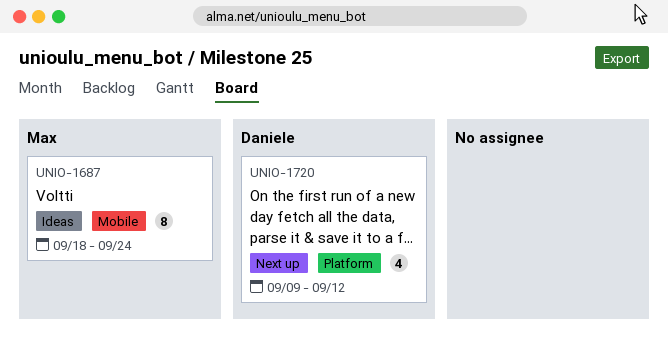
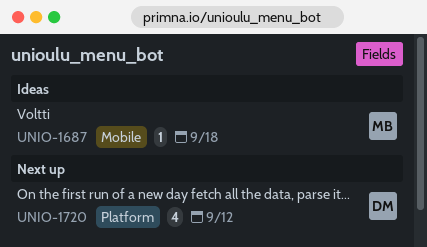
UNIO-1687, estimate: 8 -> 1
UNIO-1687, due: Sep 24 -> Sep 18

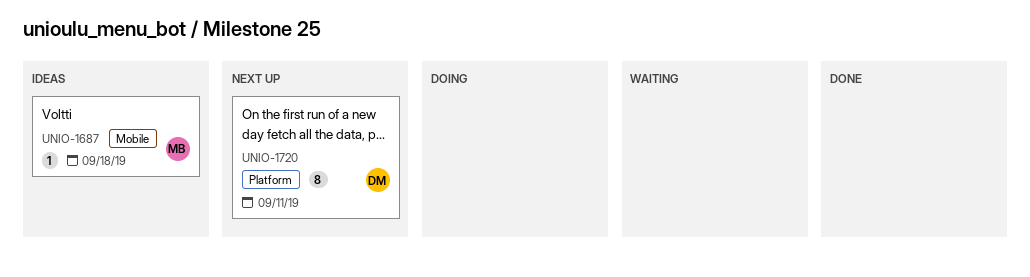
UNIO-1720, estimate: 4 -> 8
UNIO-1720, due: Sep 12 -> Sep 11

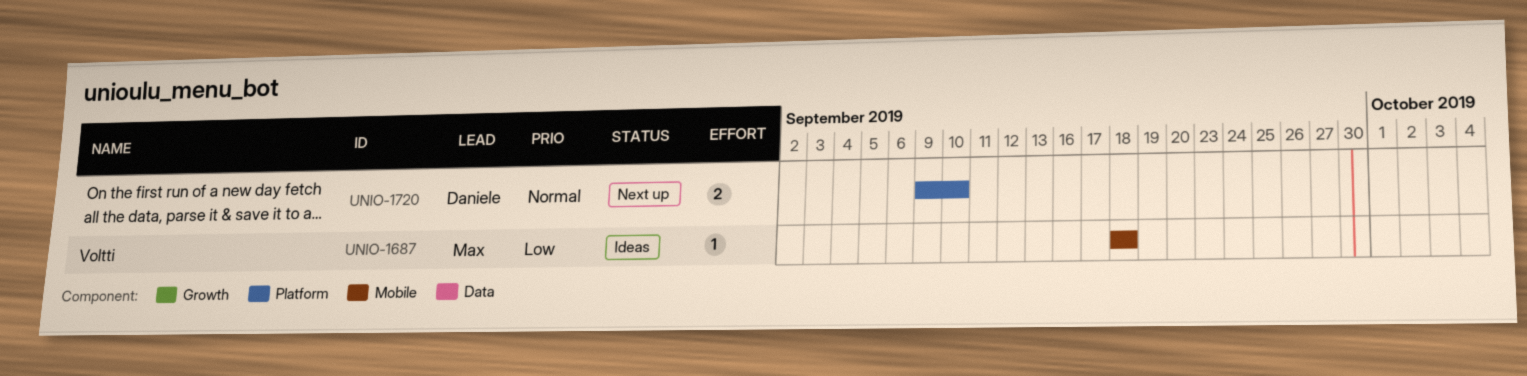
UNIO-1720, estimate: 8 -> 2
UNIO-1720, due: Sep 11 -> Sep 10

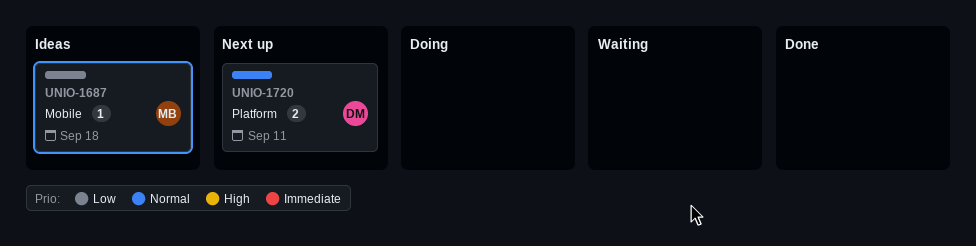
UNIO-1720, due: Sep 10 -> Sep 11

